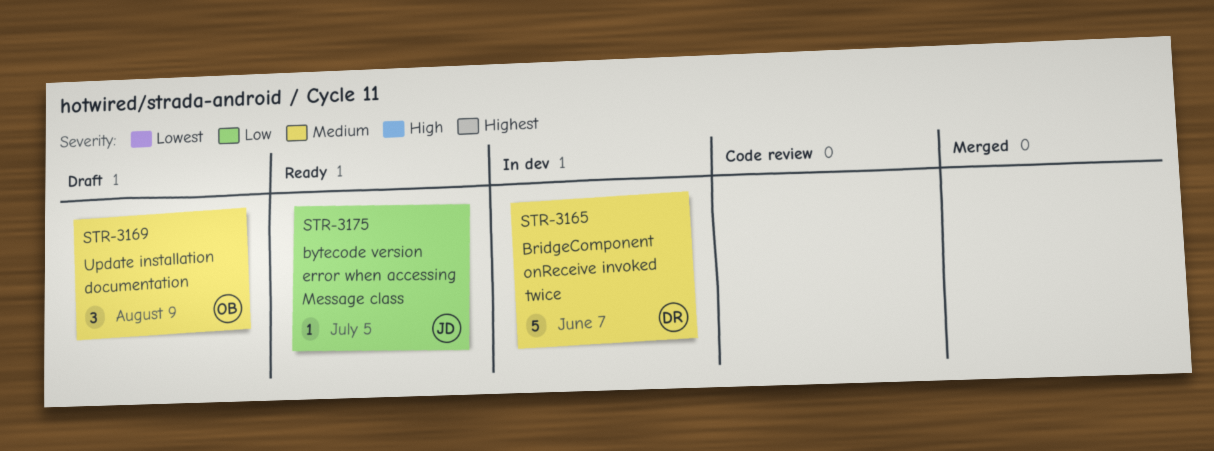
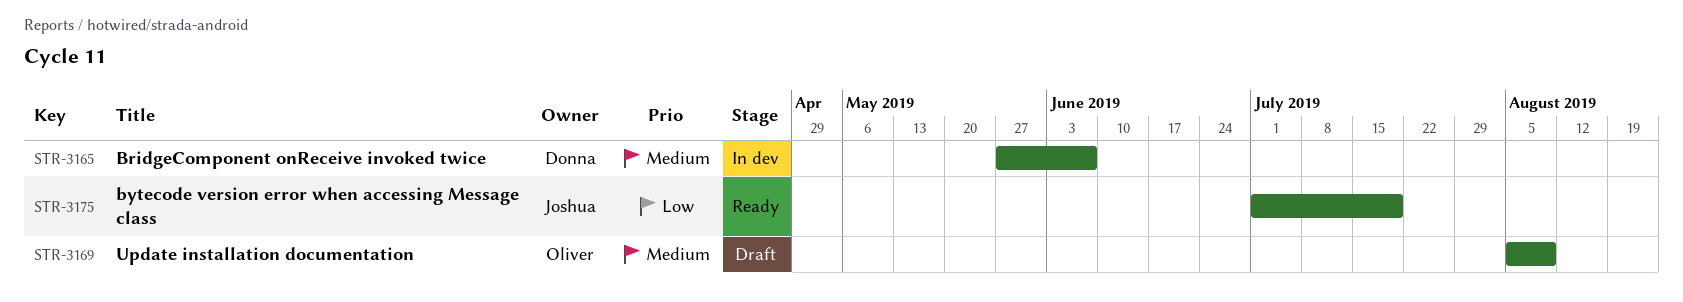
STR-3175, due: Jul 5 -> Jul 19

